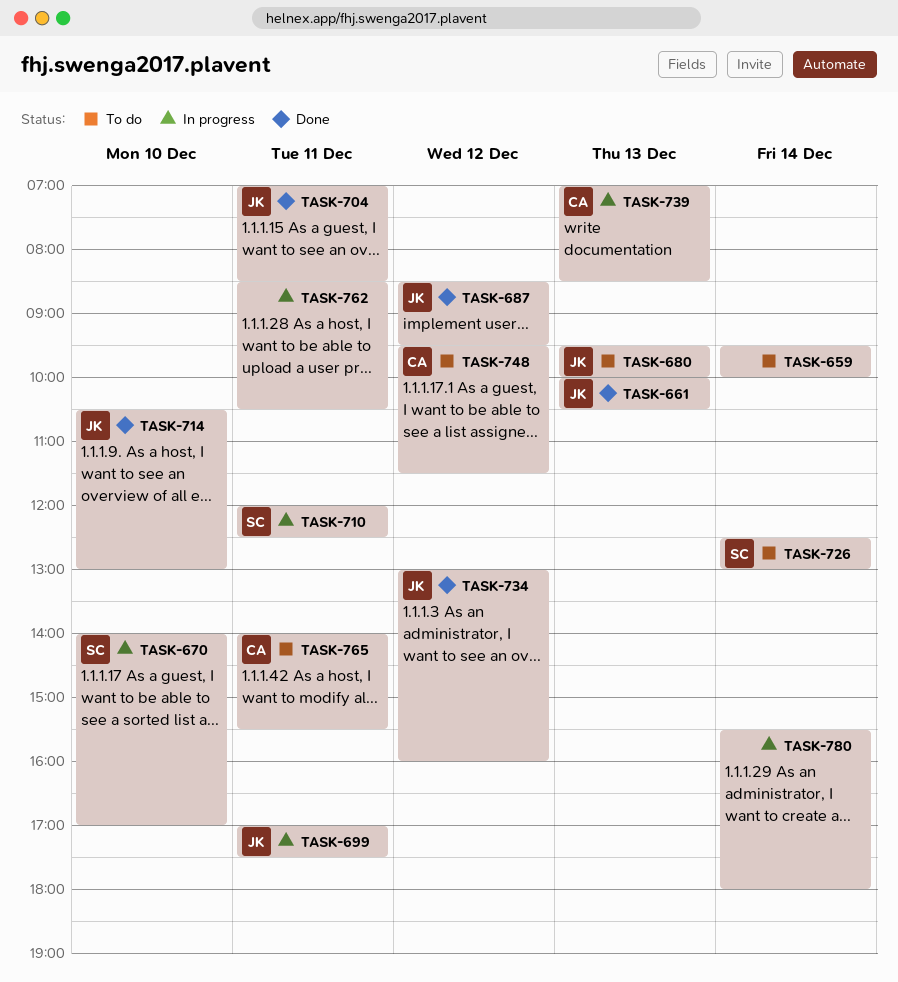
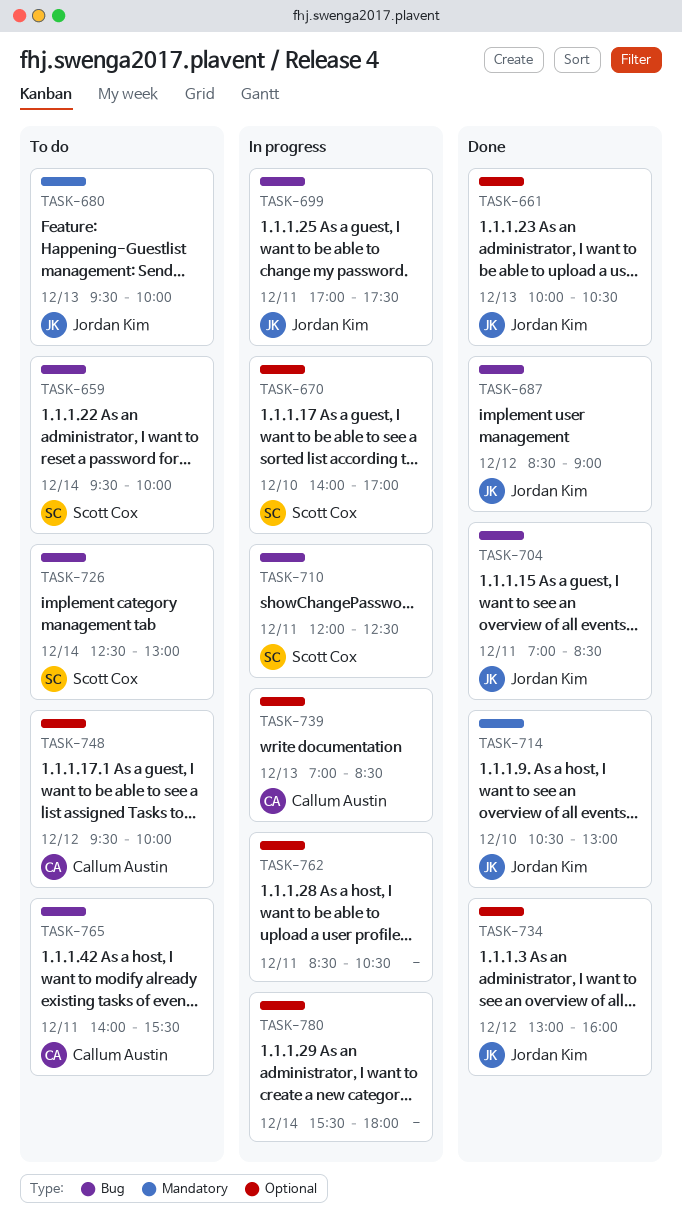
TASK-659, owner: none -> Scott Cox
TASK-687, ends: 09:30 -> 09:00
TASK-748, ends: 11:30 -> 10:00

